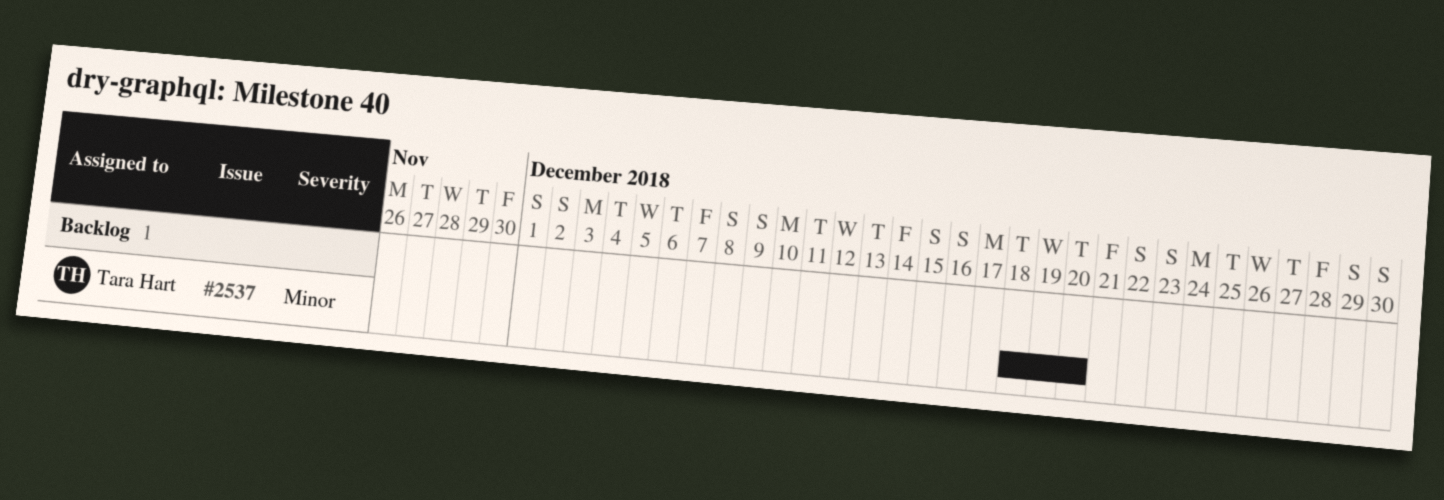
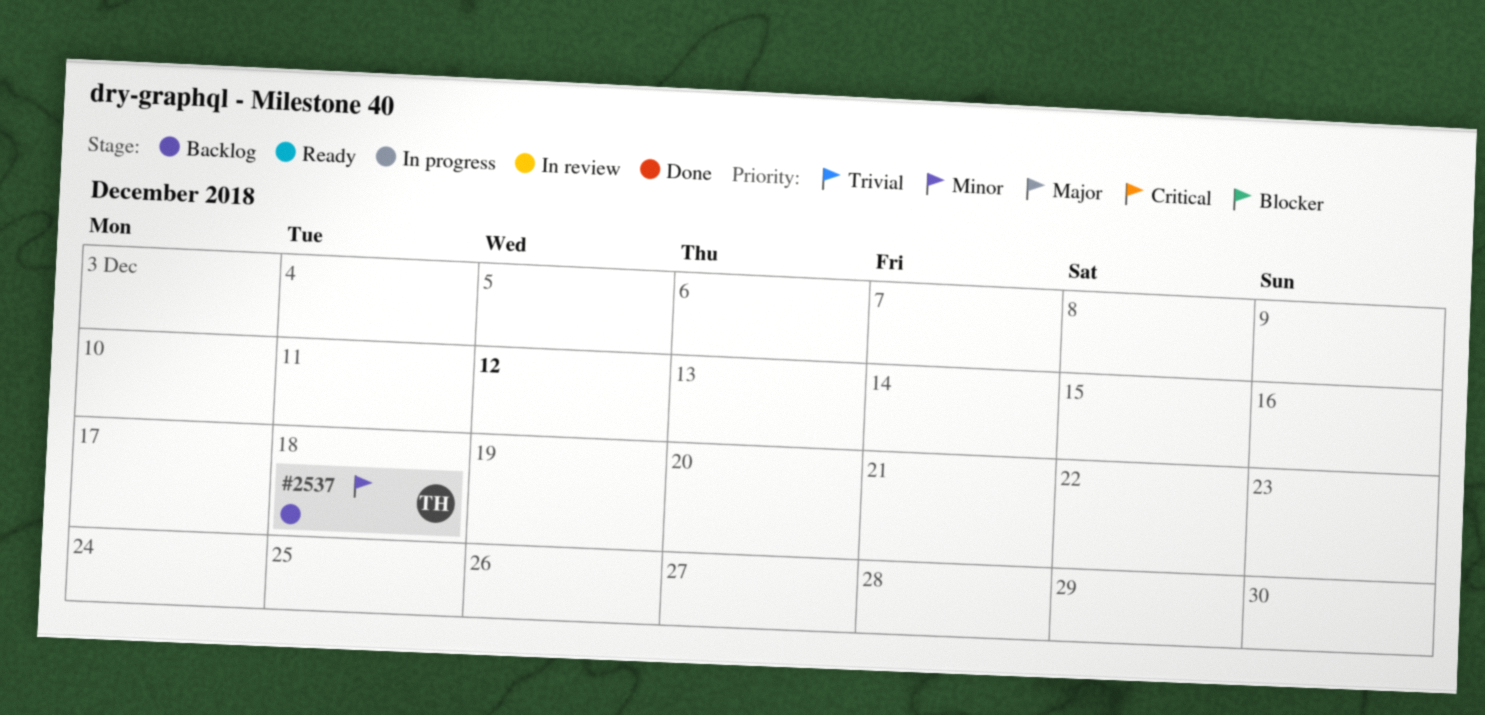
#2537, due: Dec 20 -> Dec 18

